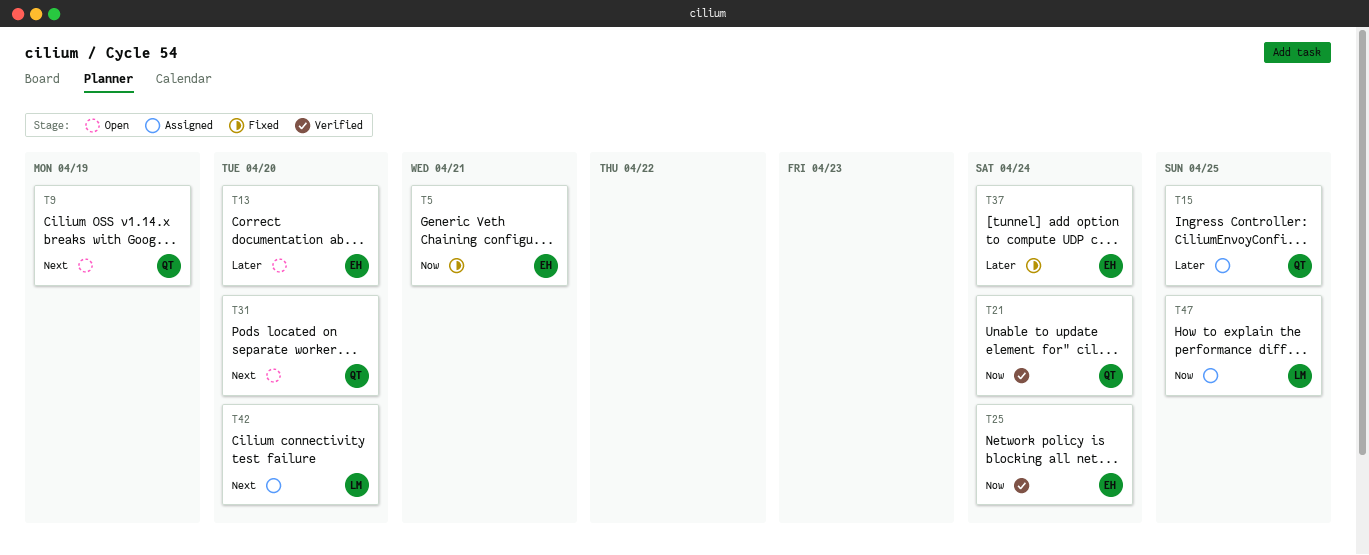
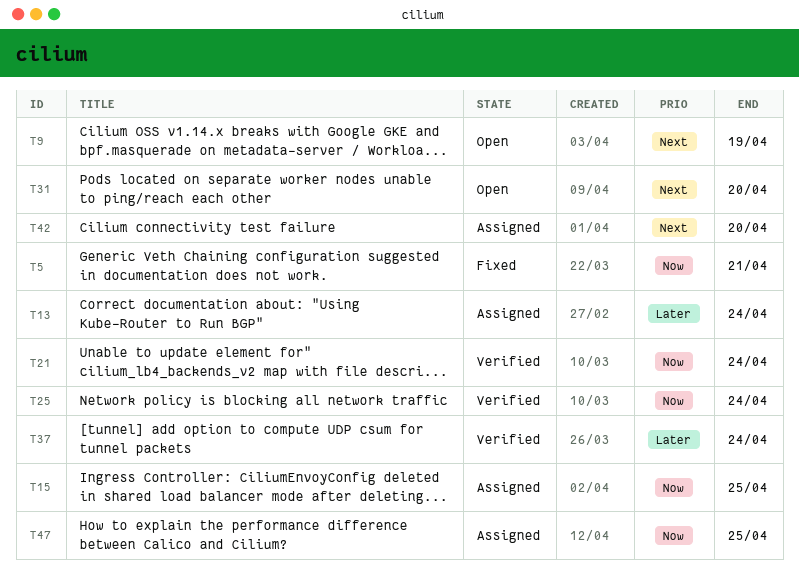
T13, status: Open -> Assigned
T13, due: Apr 20 -> Apr 24
T15, priority: Later -> Now
T37, status: Fixed -> Verified

